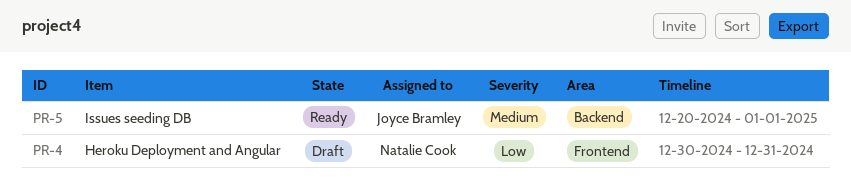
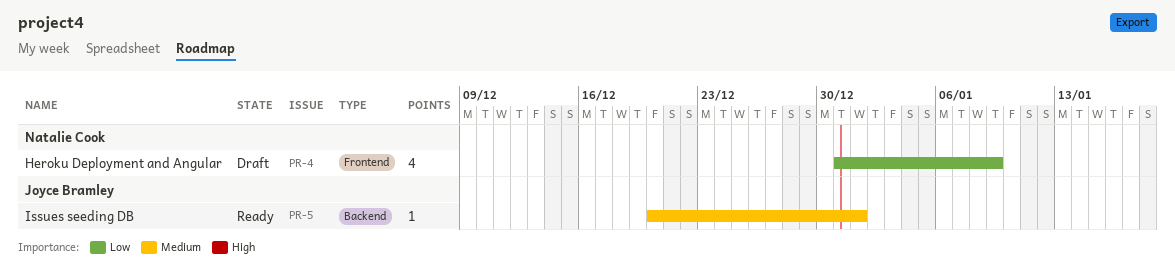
PR-4, start: Dec 30 -> Dec 31
PR-4, due: Dec 31 -> Jan 9

